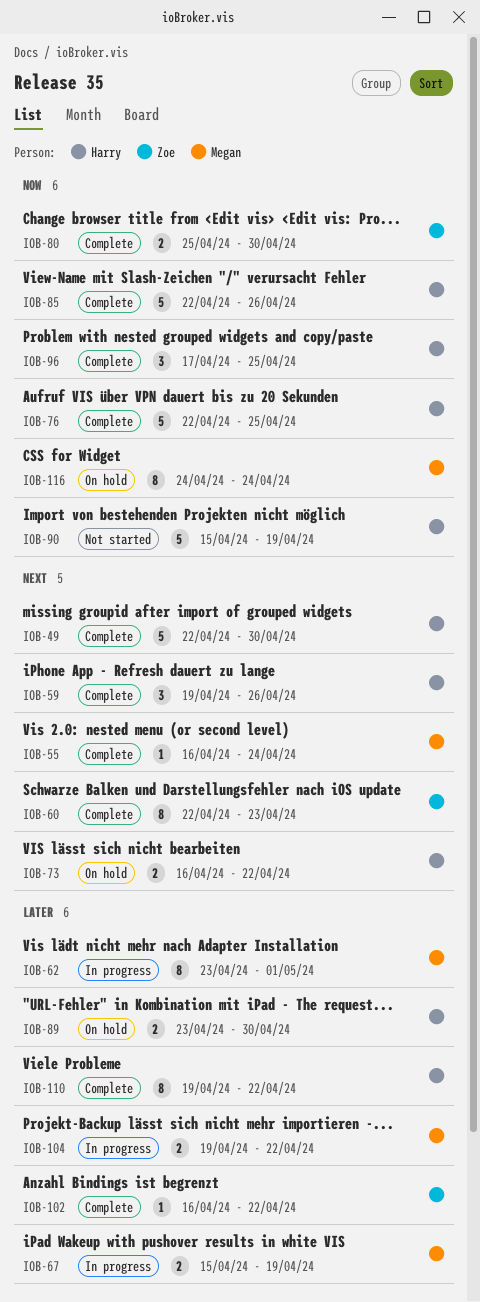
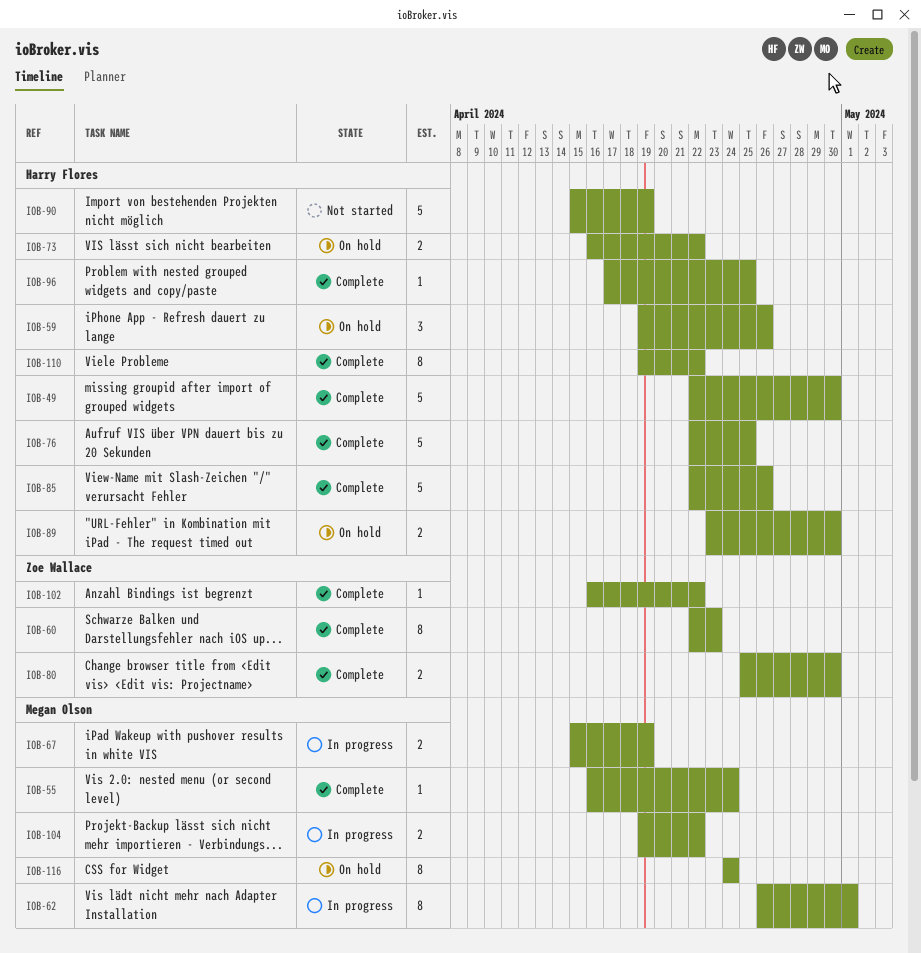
IOB-59, status: Complete -> On hold
IOB-62, start: Apr 23 -> Apr 26
IOB-96, estimate: 3 -> 1

